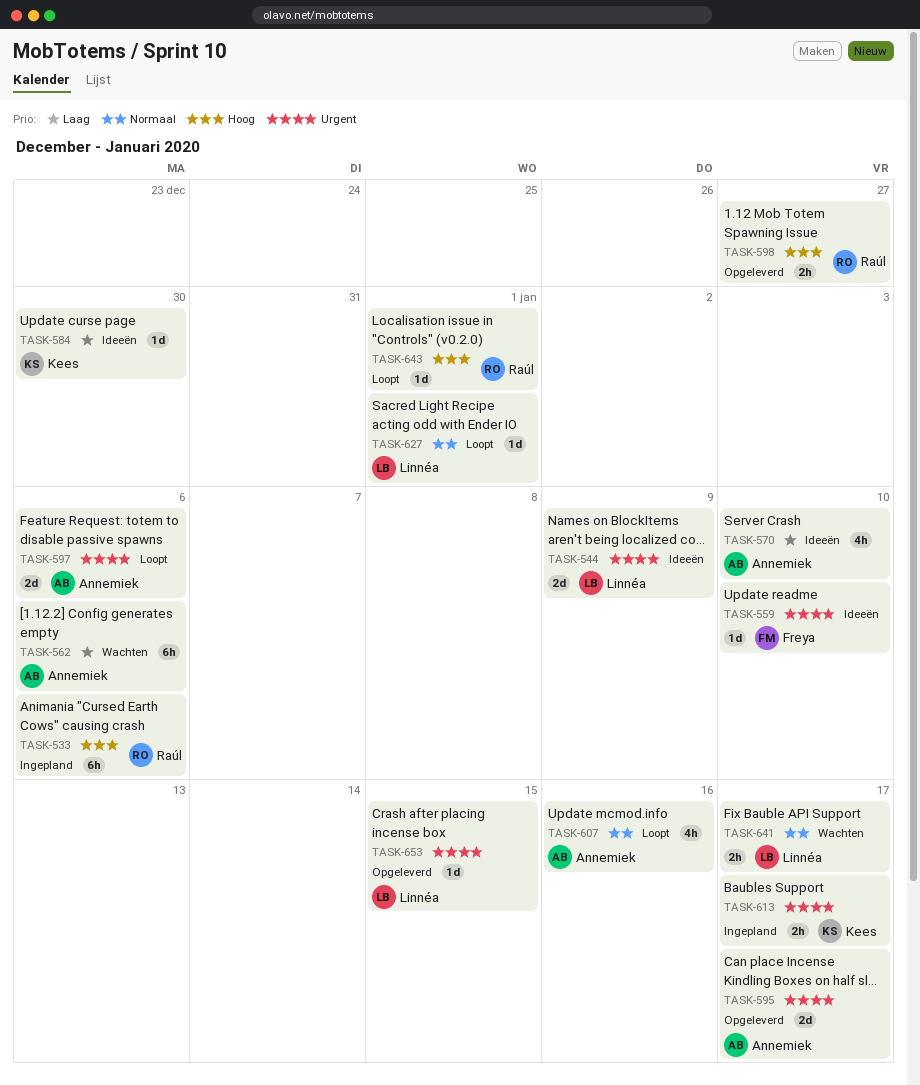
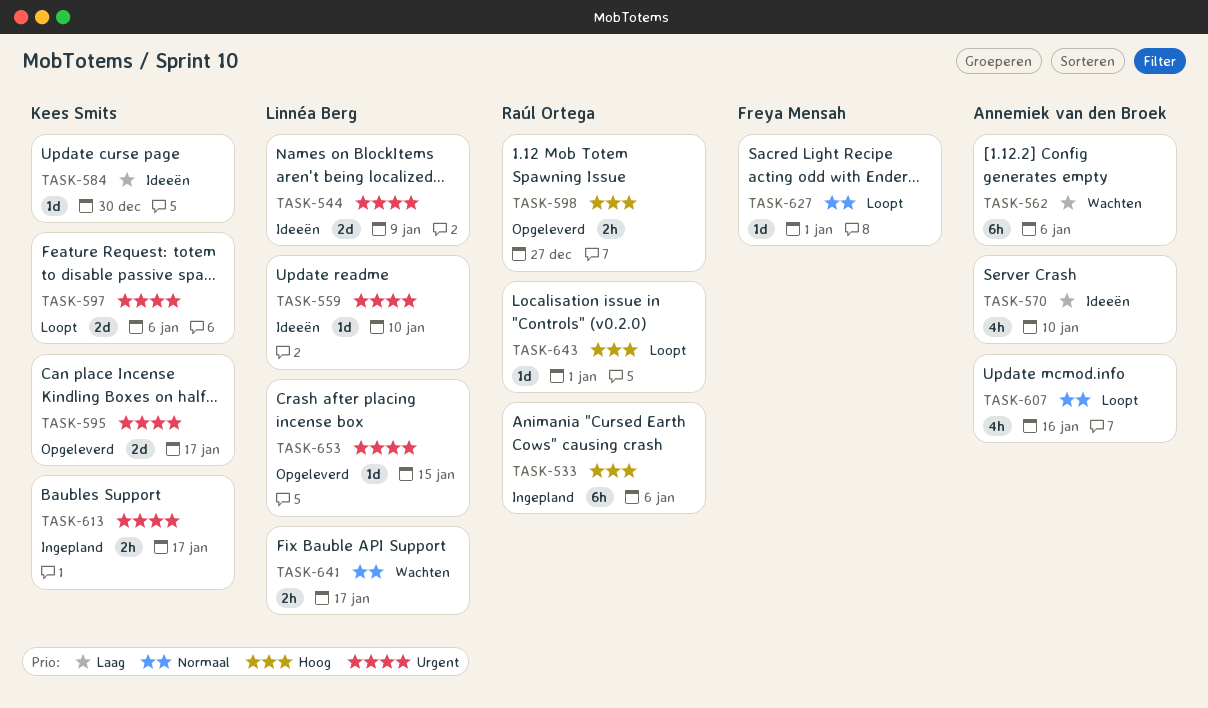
TASK-559, owner: Freya Mensah -> Linnéa Berg
TASK-595, owner: Annemiek van den Broek -> Kees Smits
TASK-597, owner: Annemiek van den Broek -> Kees Smits
TASK-627, owner: Linnéa Berg -> Freya Mensah

